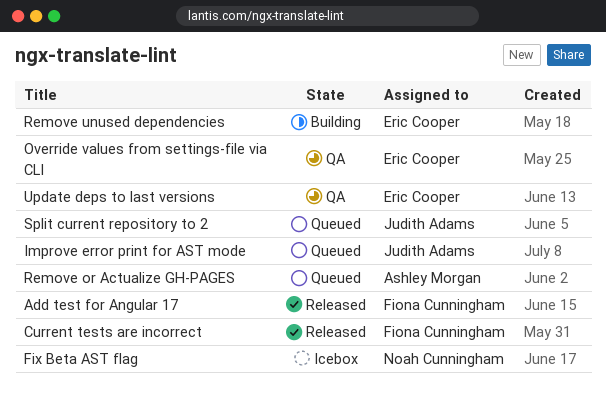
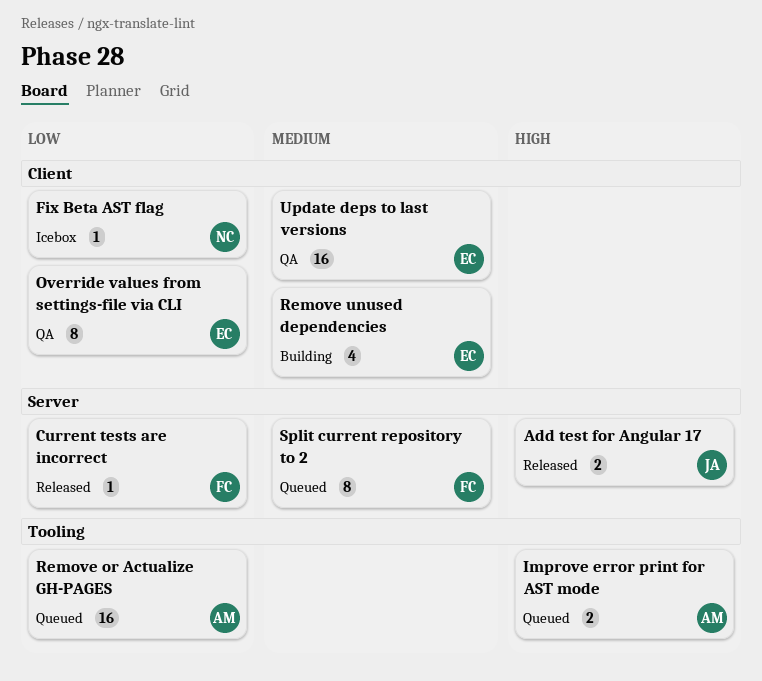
Add test for Angular 17, owner: Fiona Cunningham -> Judith Adams
Improve error print for AST mode, owner: Judith Adams -> Ashley Morgan
Split current repository to 2, owner: Judith Adams -> Fiona Cunningham

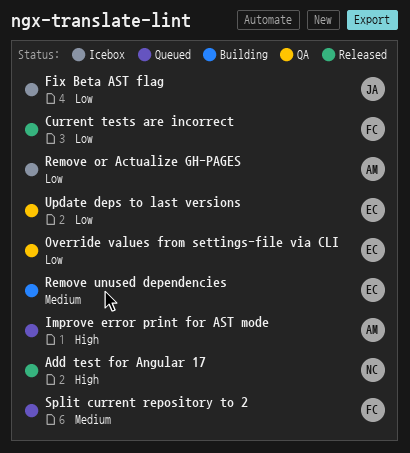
Add test for Angular 17, owner: JA -> NC
Fix Beta AST flag, owner: NC -> JA
Remove or Actualize GH-PAGES, status: Queued -> Icebox
Update deps to last versions, priority: Medium -> Low

